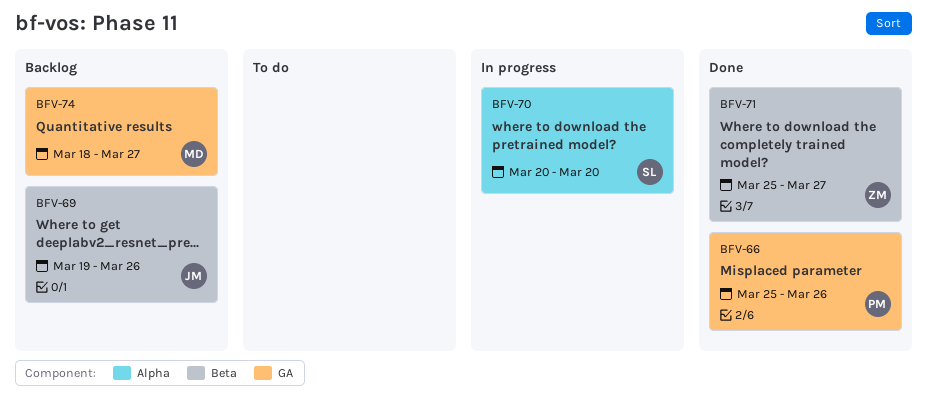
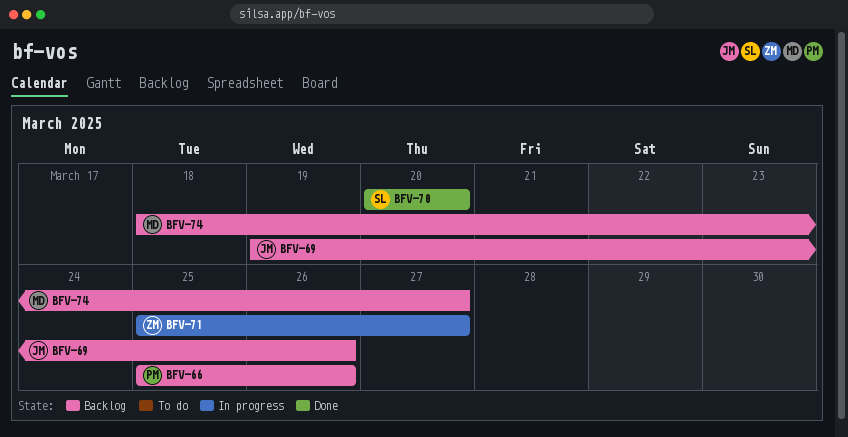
BFV-66, status: Done -> Backlog
BFV-70, status: In progress -> Done
BFV-71, status: Done -> In progress

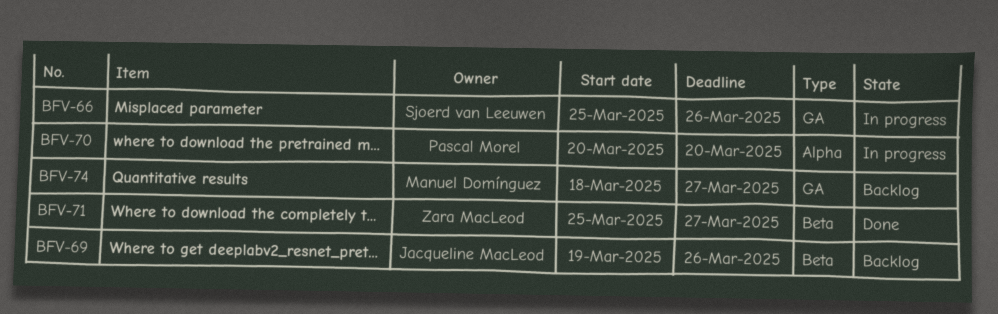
BFV-66, status: Backlog -> In progress
BFV-66, owner: Pascal Morel -> Sjoerd van Leeuwen
BFV-70, status: Done -> In progress
BFV-70, owner: Sjoerd van Leeuwen -> Pascal Morel
BFV-71, status: In progress -> Done

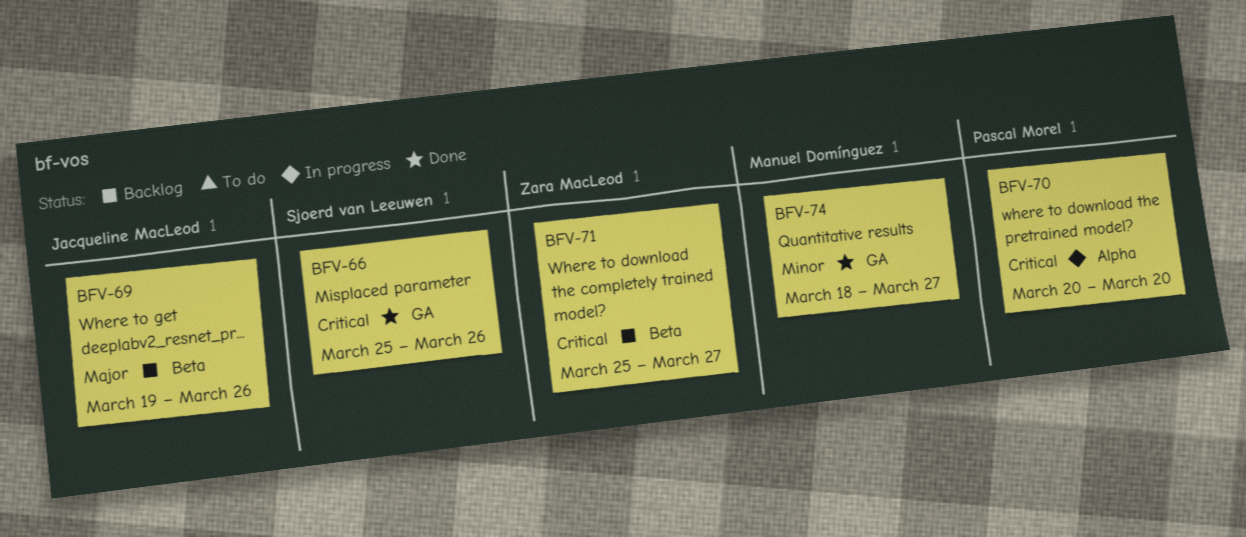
BFV-66, status: In progress -> Done
BFV-71, status: Done -> Backlog
BFV-74, status: Backlog -> Done

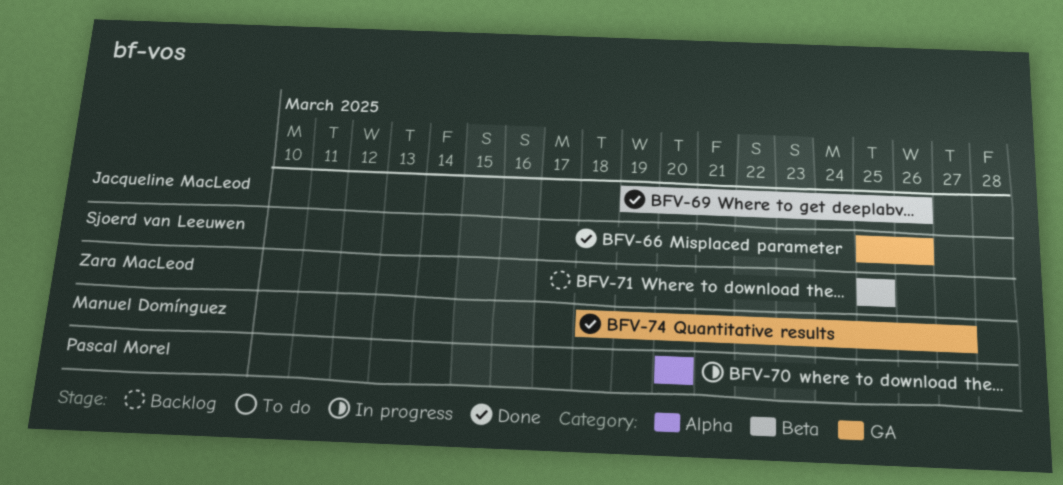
BFV-69, status: Backlog -> Done
BFV-71, due: Mar 27 -> Mar 25

